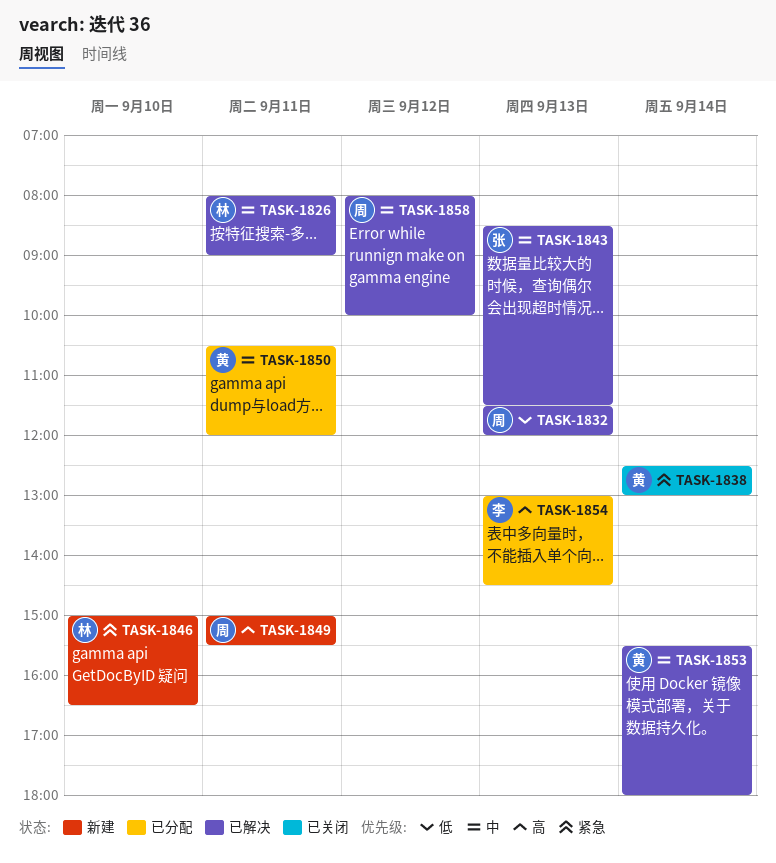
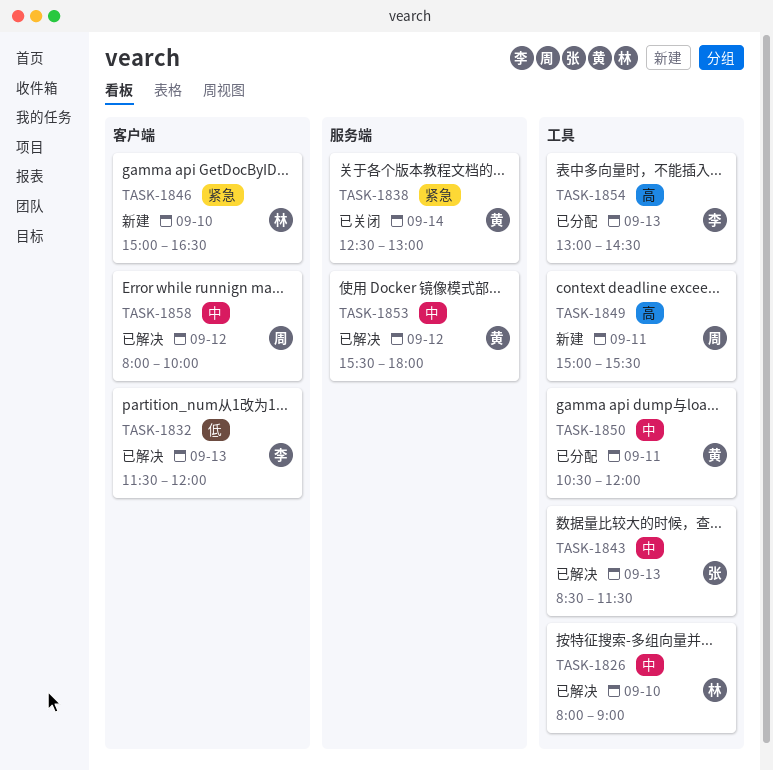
TASK-1826, day: Sep 11 -> Sep 10
TASK-1832, owner: 周 -> 李
TASK-1853, day: Sep 14 -> Sep 12

